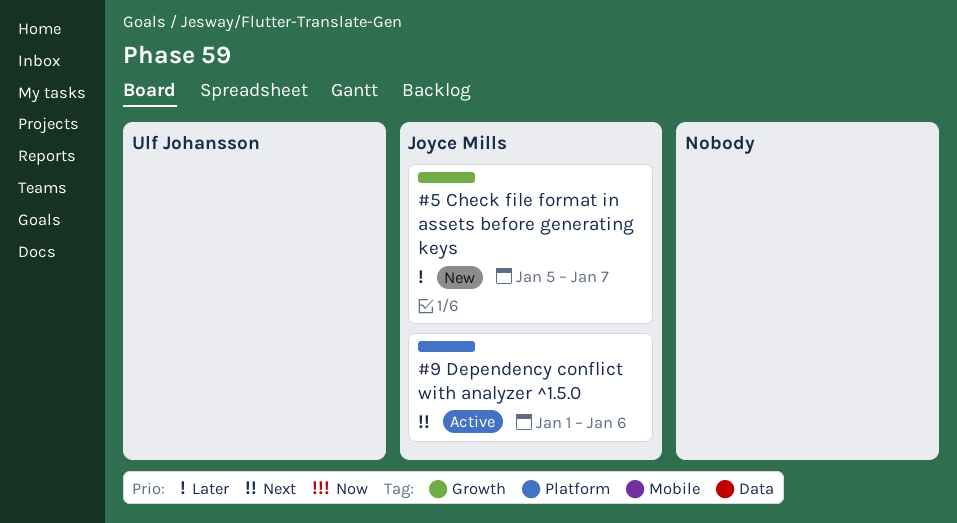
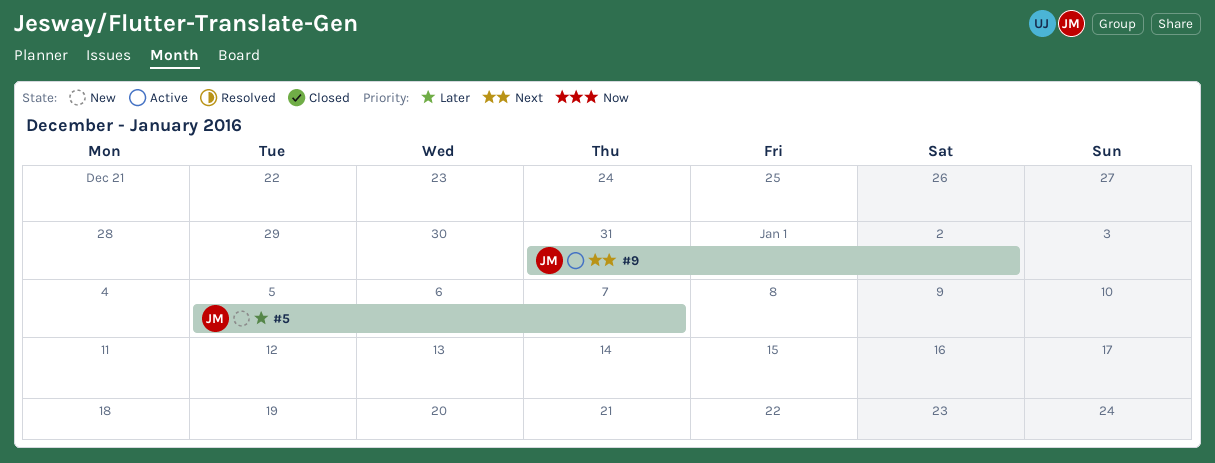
#9, start: Jan 1 -> Dec 31
#9, due: Jan 6 -> Jan 2

